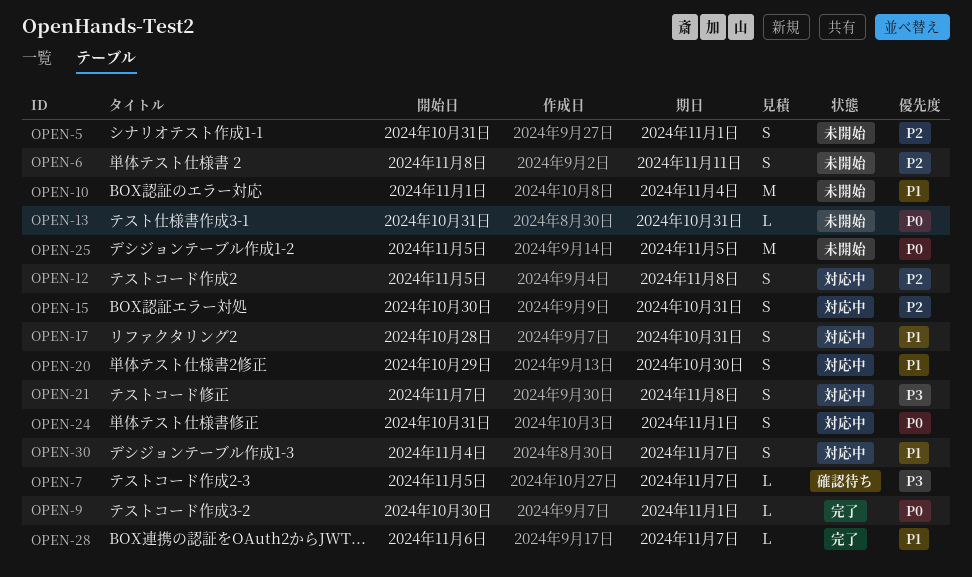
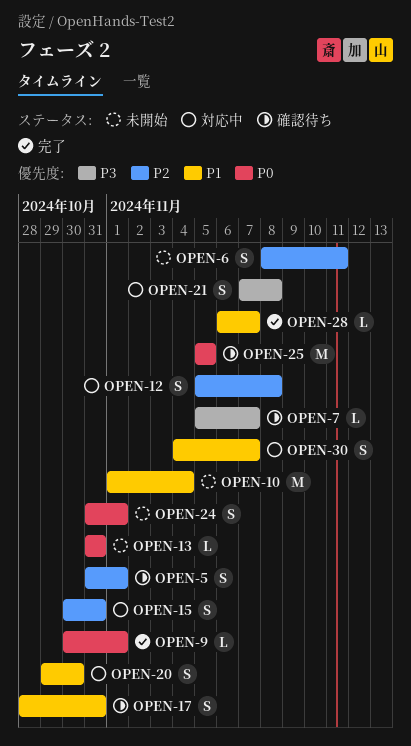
OPEN-5, status: 未開始 -> 確認待ち
OPEN-17, status: 対応中 -> 確認待ち
OPEN-24, status: 対応中 -> 未開始
OPEN-25, status: 未開始 -> 確認待ち

